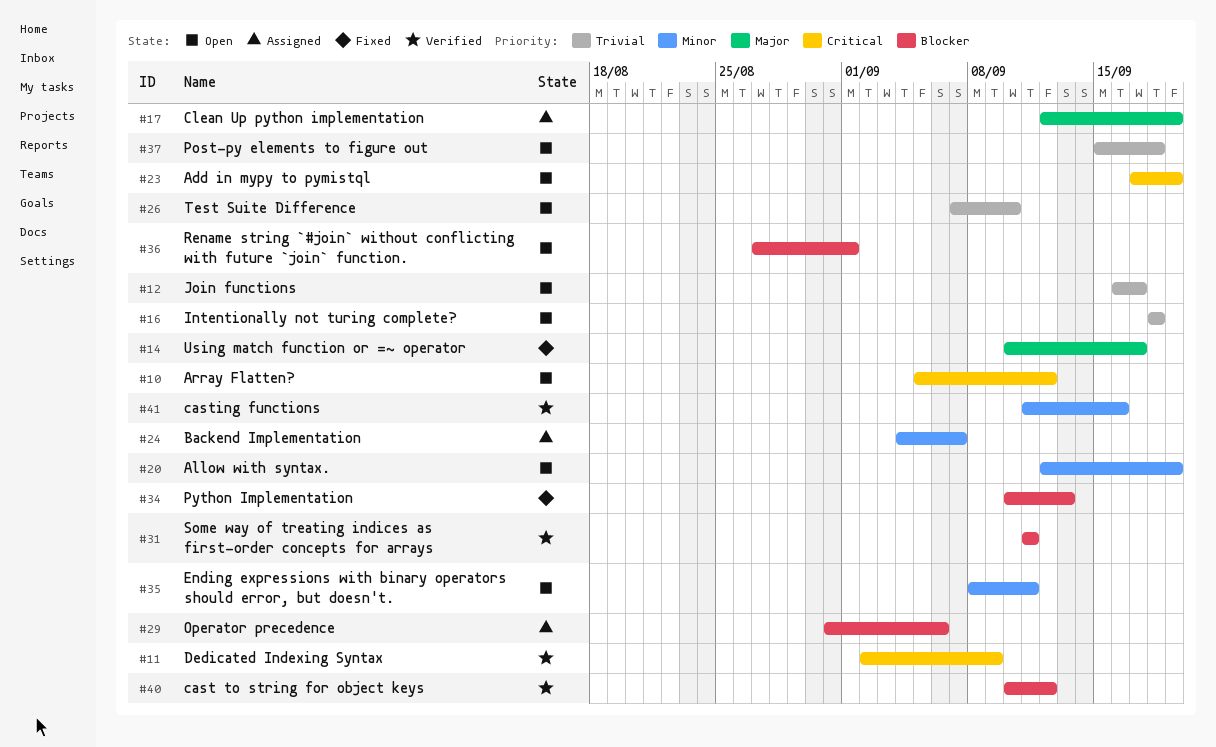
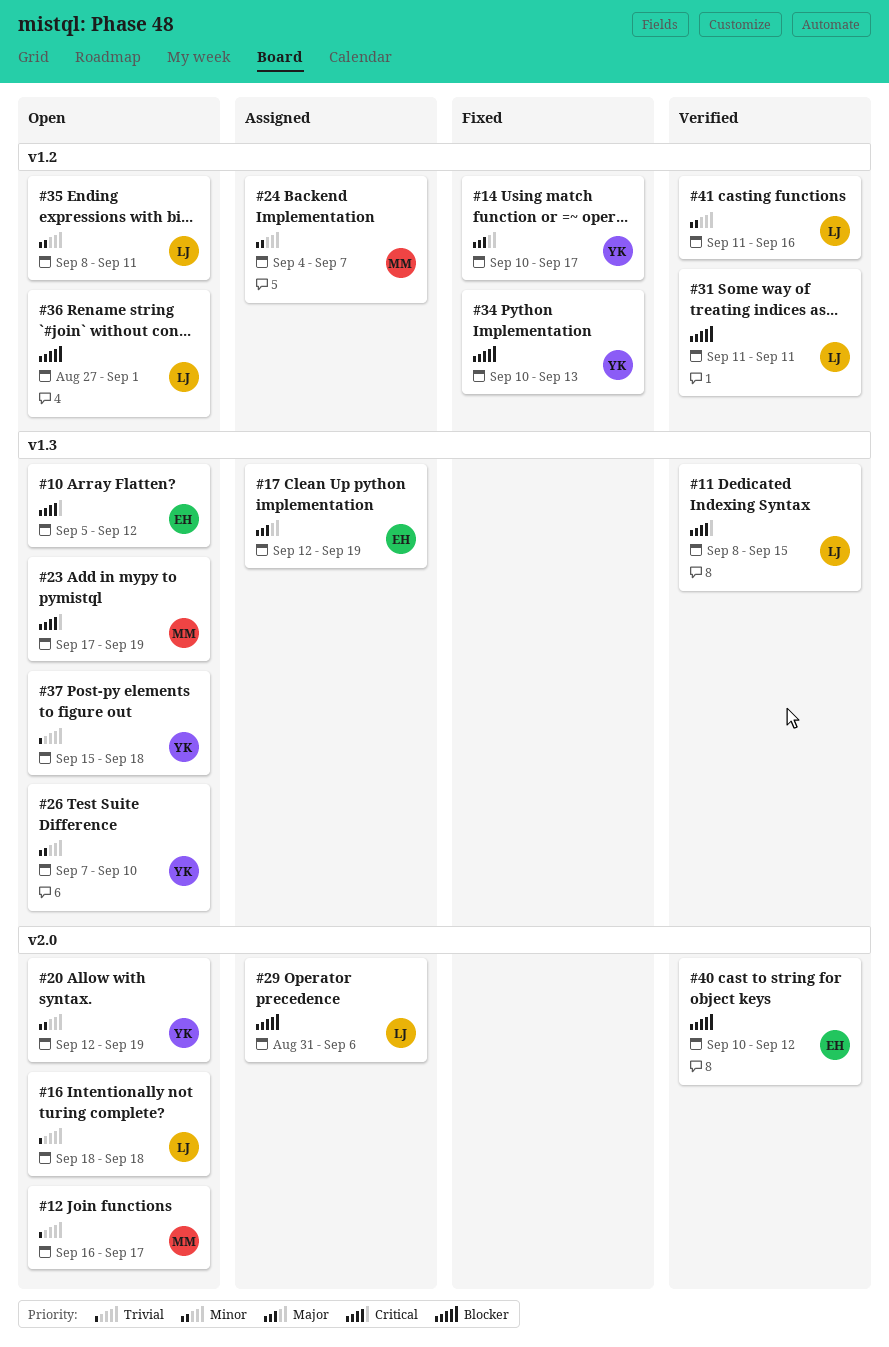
#11, start: Sep 2 -> Sep 8
#11, due: Sep 9 -> Sep 15
#26, priority: Trivial -> Minor

